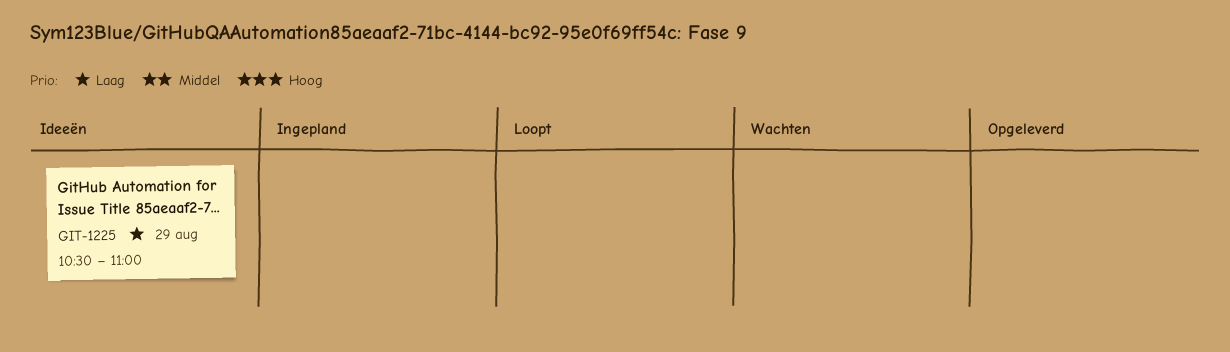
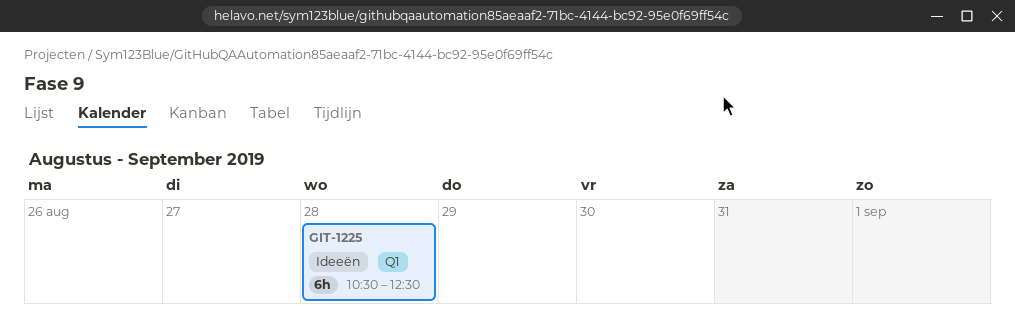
GIT-1225, day: Aug 29 -> Aug 28
GIT-1225, ends: 11:00 -> 12:30

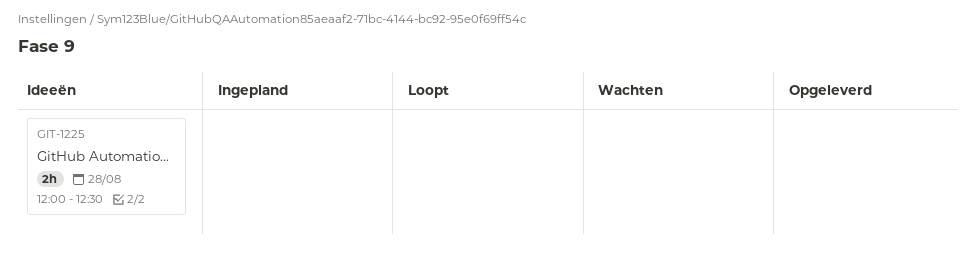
GIT-1225, estimate: 6h -> 2h
GIT-1225, begins: 10:30 -> 12:00

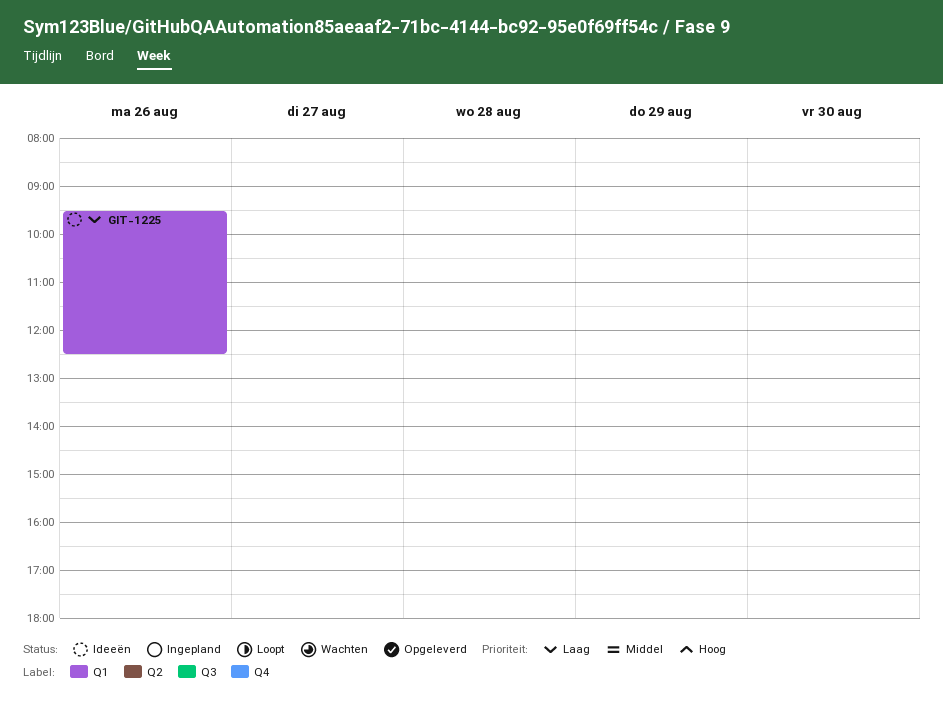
GIT-1225, day: Aug 28 -> Aug 26
GIT-1225, begins: 12:00 -> 09:30

